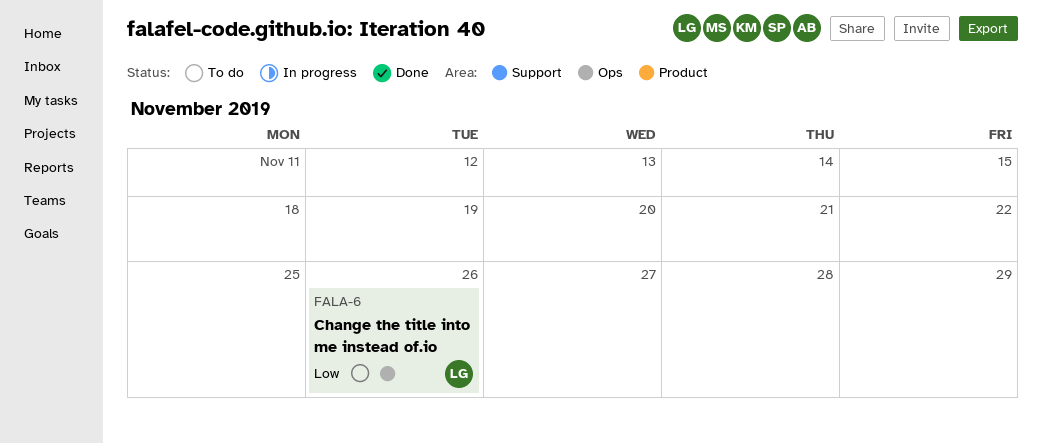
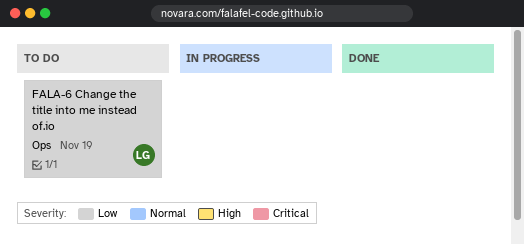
FALA-6, due: Nov 26 -> Nov 19

